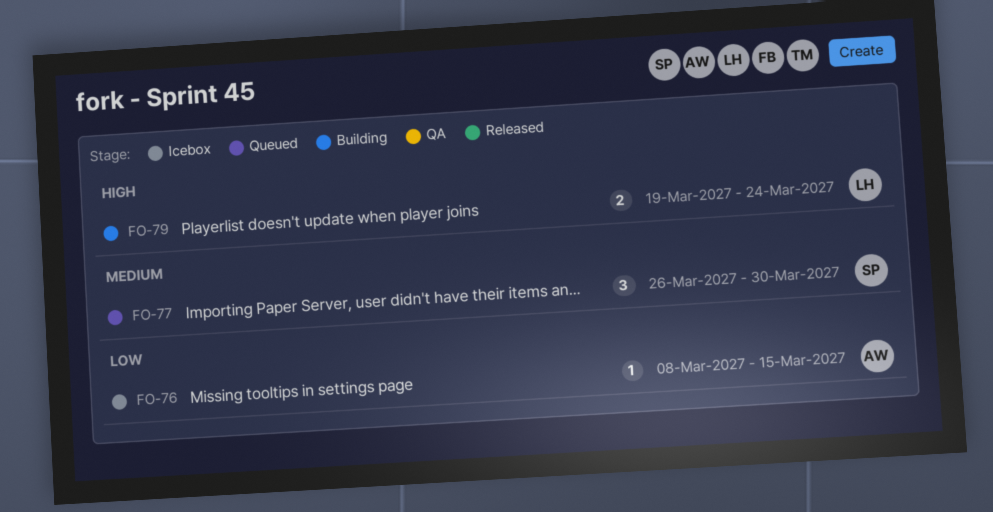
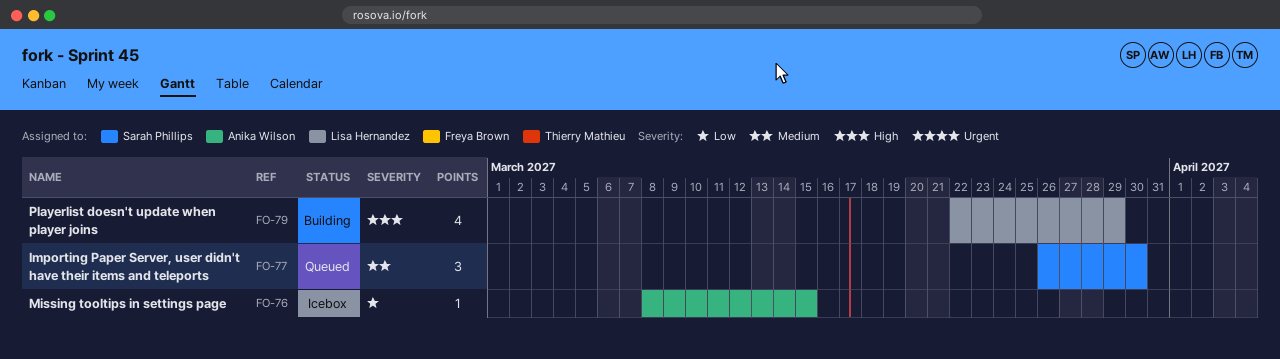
FO-79, estimate: 2 -> 4
FO-79, start: Mar 19 -> Mar 22
FO-79, due: Mar 24 -> Mar 29

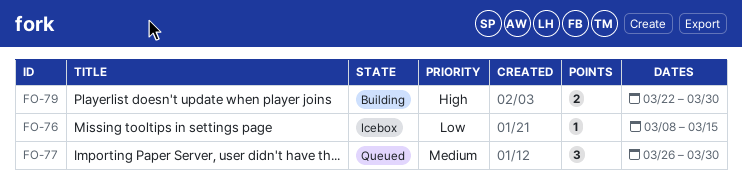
FO-79, estimate: 4 -> 2
FO-79, due: Mar 29 -> Mar 30

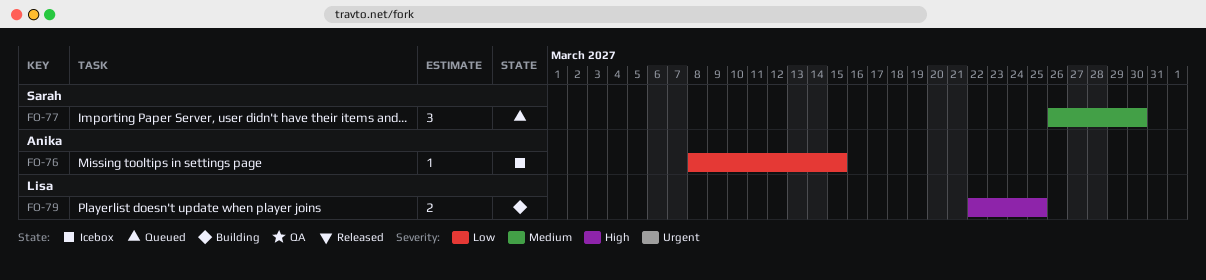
FO-79, due: Mar 30 -> Mar 25

